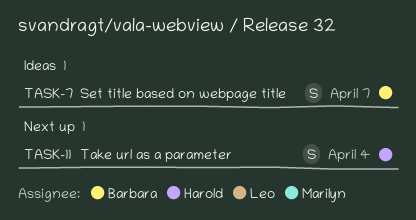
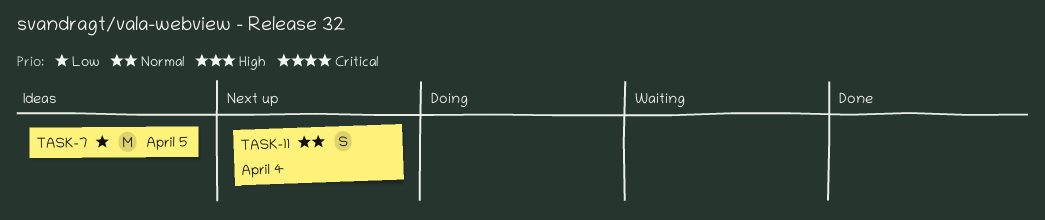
TASK-7, estimate: S -> M
TASK-7, due: Apr 7 -> Apr 5

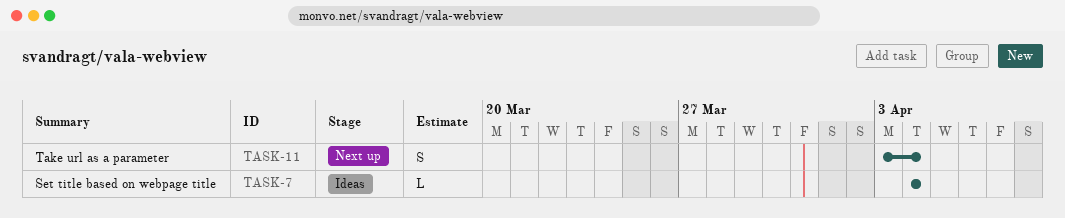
TASK-7, estimate: M -> L
TASK-7, due: Apr 5 -> Apr 4

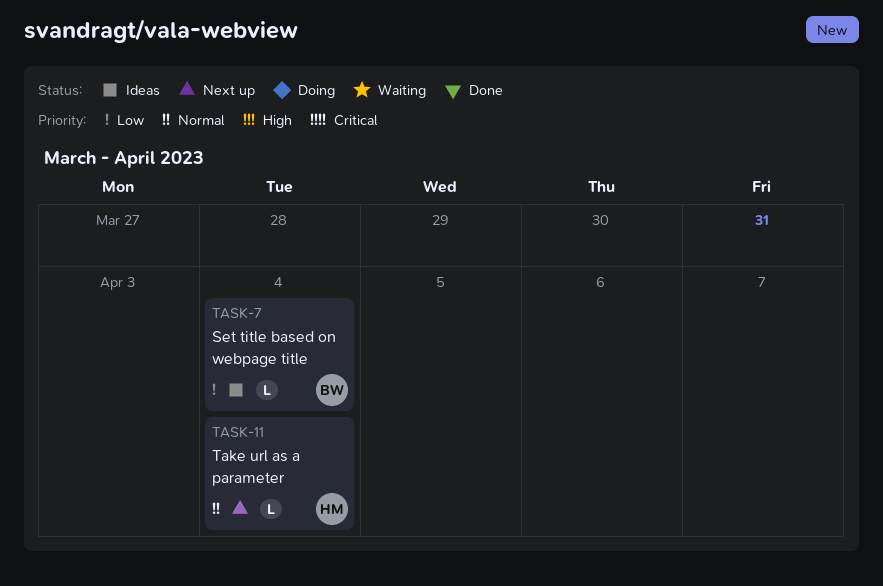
TASK-11, estimate: S -> L

